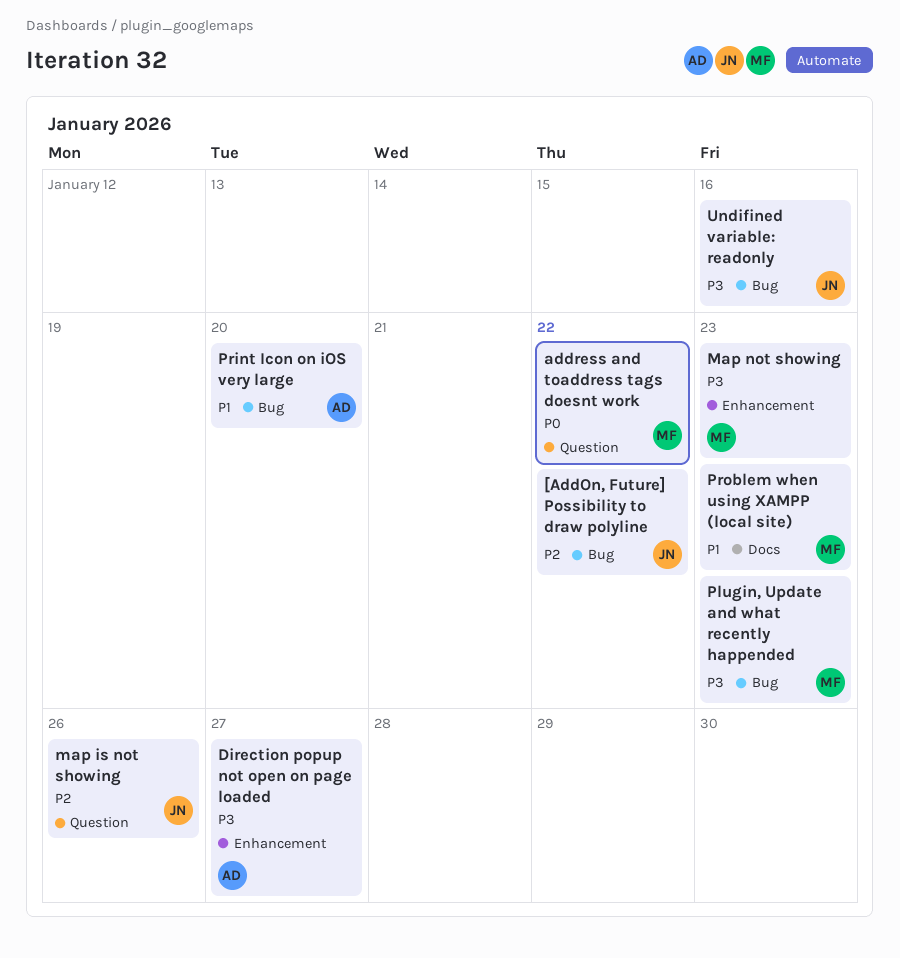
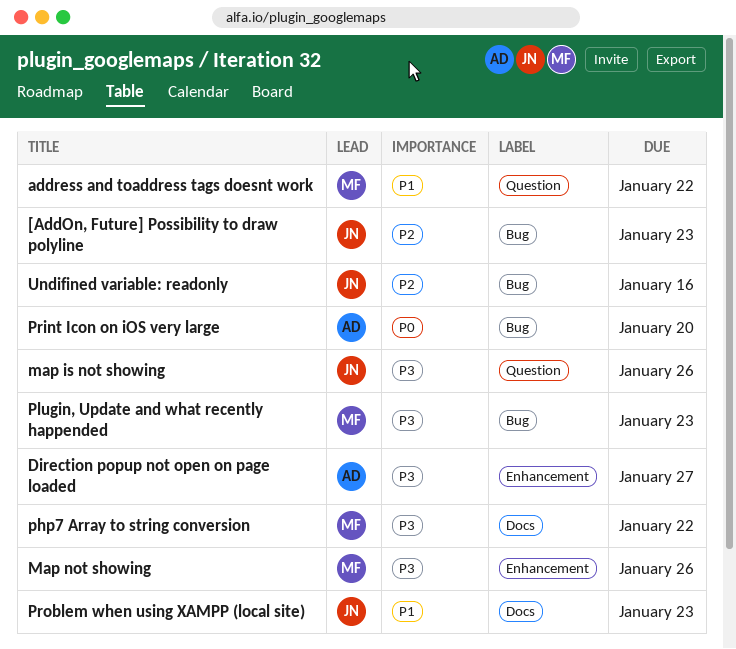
[AddOn, Future] Possibility to draw polyline, due: Jan 22 -> Jan 23
address and toaddress tags doesnt work, priority: P0 -> P1
map is not showing, priority: P2 -> P3
Map not showing, due: Jan 23 -> Jan 26
php7 Array to string conversion: none -> present
Print Icon on iOS very large, priority: P1 -> P0
Problem when using XAMPP (local site), owner: MF -> JN
Undifined variable: readonly, priority: P3 -> P2

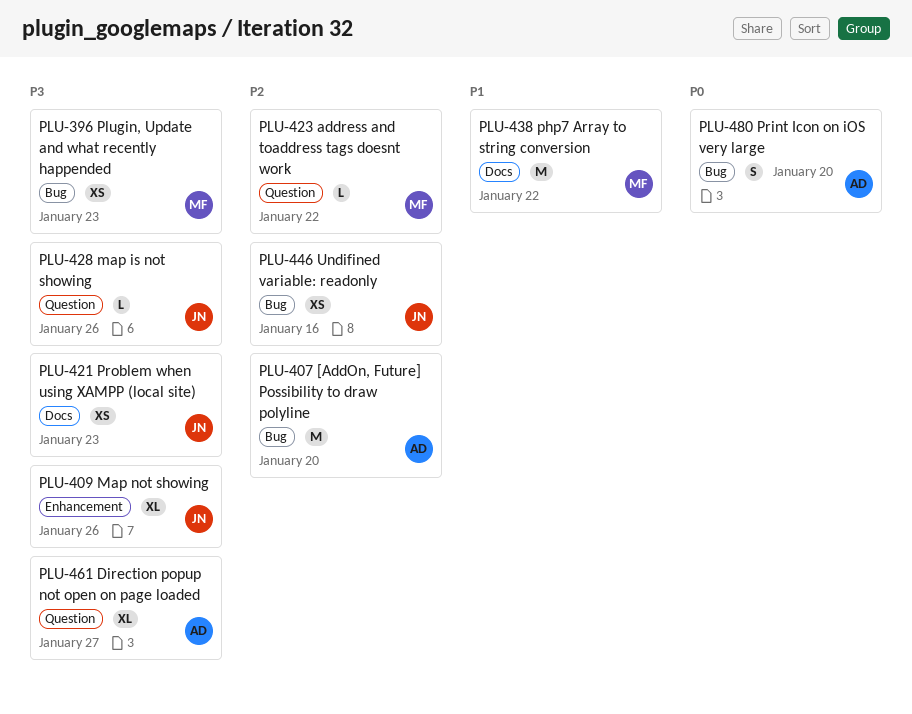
[AddOn, Future] Possibility to draw polyline, owner: JN -> AD
[AddOn, Future] Possibility to draw polyline, due: Jan 23 -> Jan 20
address and toaddress tags doesnt work, priority: P1 -> P2
Direction popup not open on page loaded, label: Enhancement -> Question
Map not showing, owner: MF -> JN
php7 Array to string conversion, priority: P3 -> P1
Problem when using XAMPP (local site), priority: P1 -> P3

